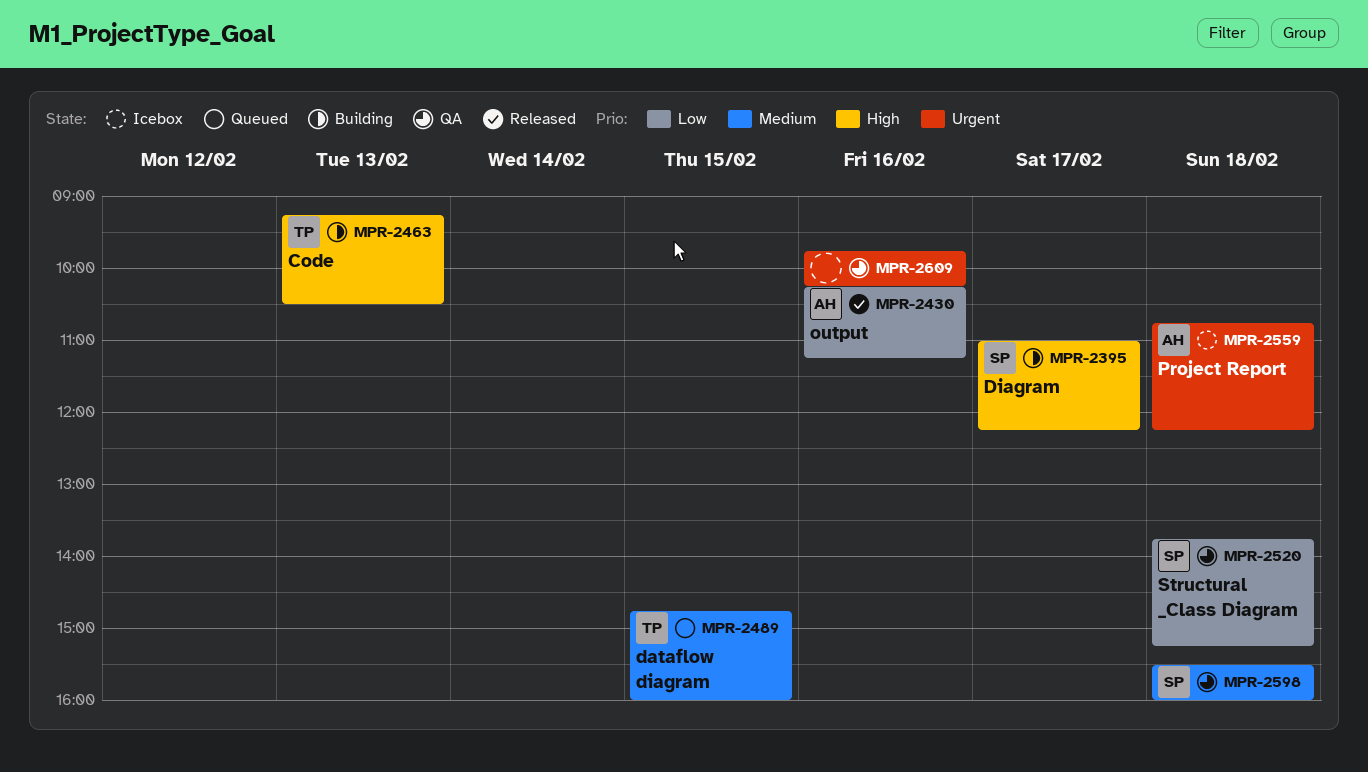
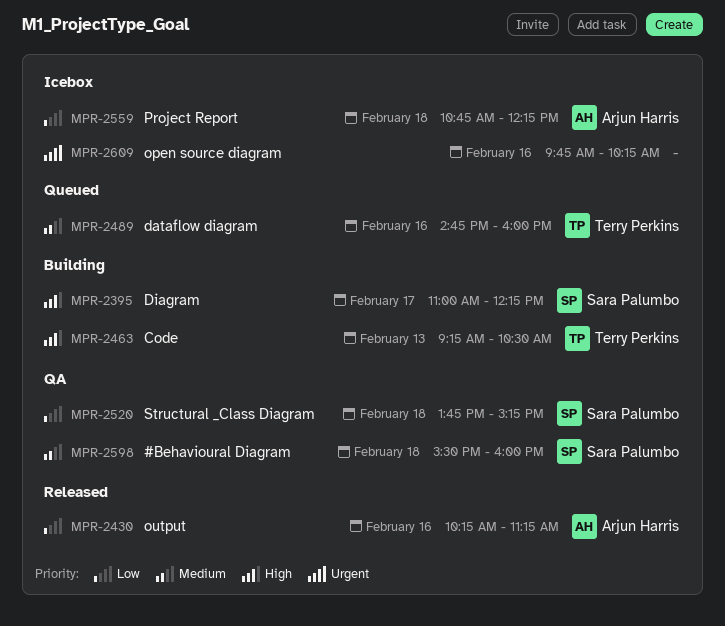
MPR-2489, day: Feb 15 -> Feb 16
MPR-2559, priority: Urgent -> Low
MPR-2609, status: QA -> Icebox

